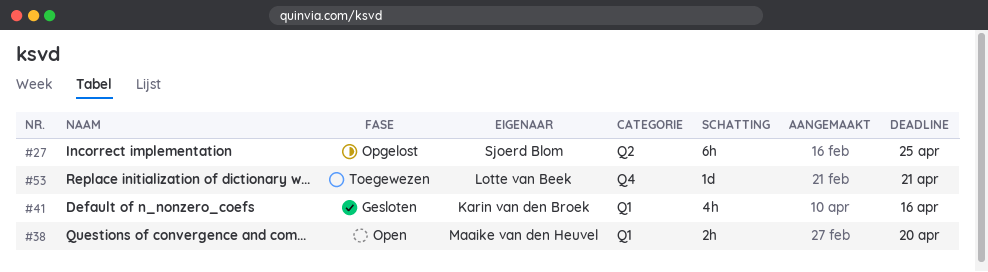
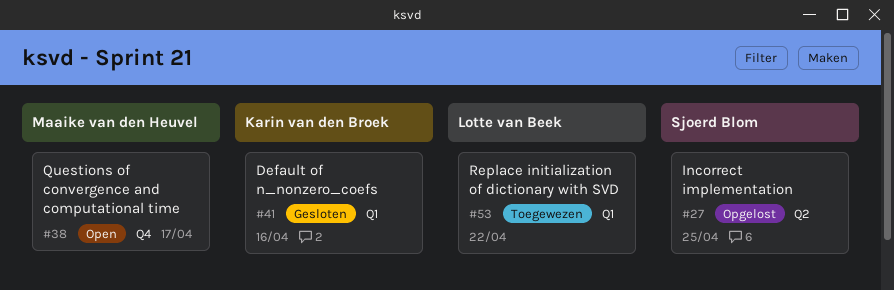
#38, label: Q1 -> Q4
#38, due: Apr 20 -> Apr 17
#53, label: Q4 -> Q1
#53, due: Apr 21 -> Apr 22

